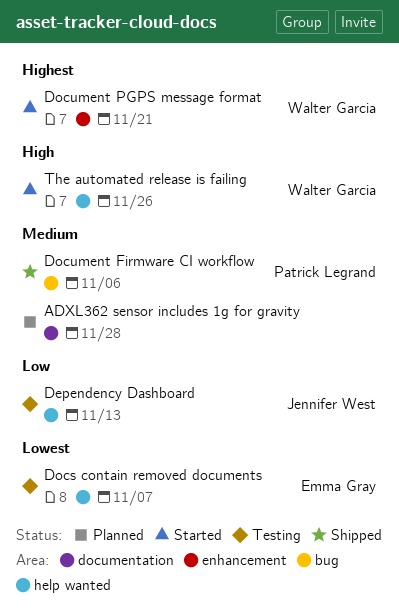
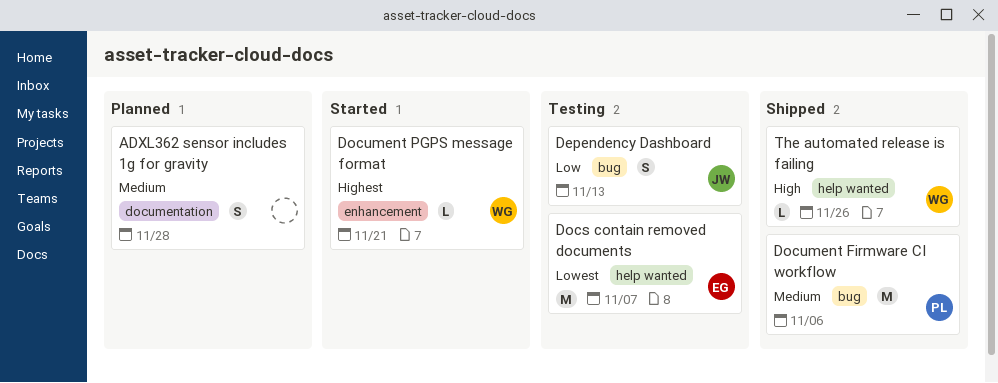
Dependency Dashboard, label: help wanted -> bug
The automated release is failing, status: Started -> Shipped

